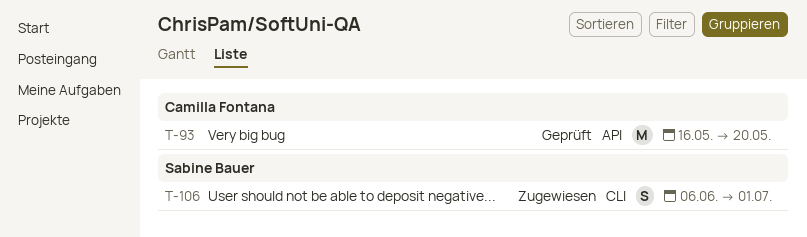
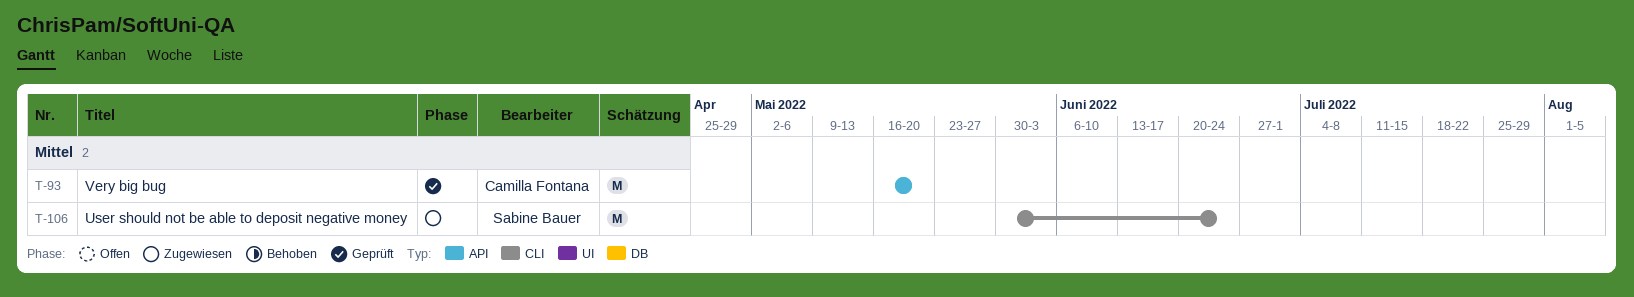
T-106, estimate: S -> M
T-106, start: Jun 6 -> May 30
T-106, due: Jul 1 -> Jun 24

